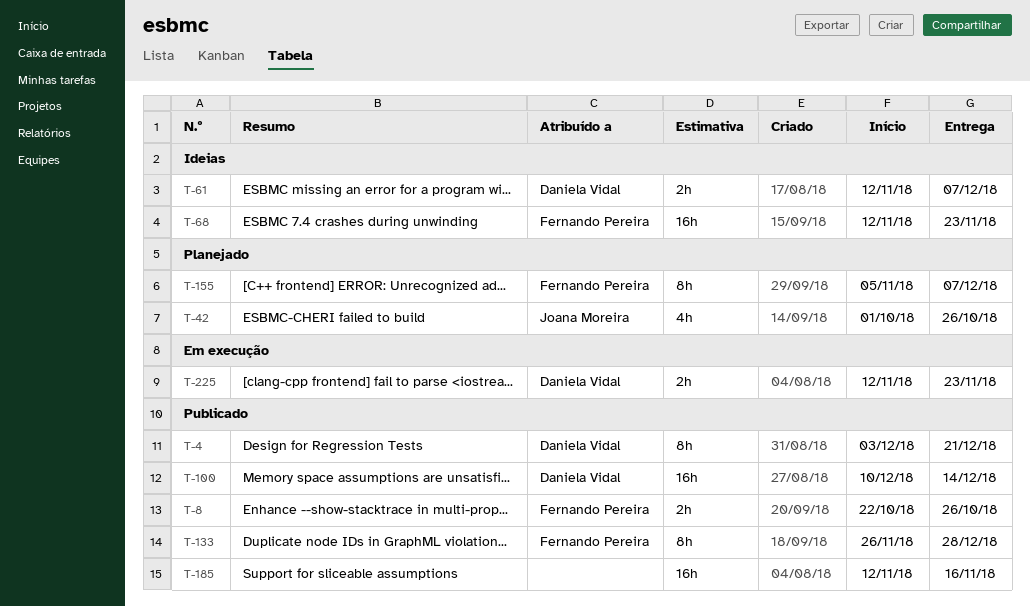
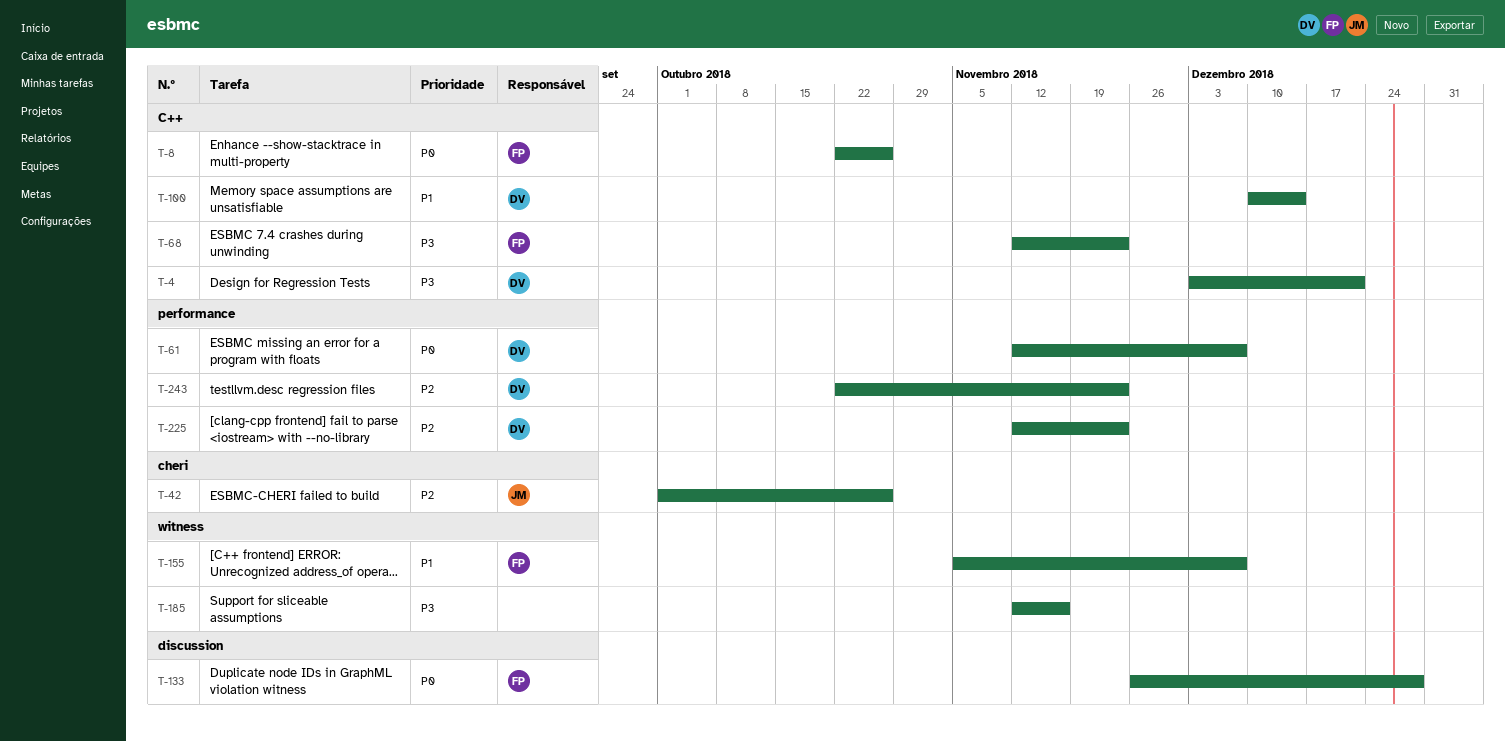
T-243: none -> present

